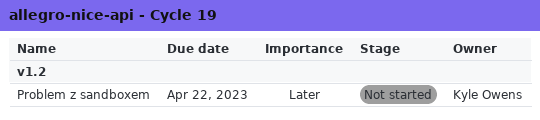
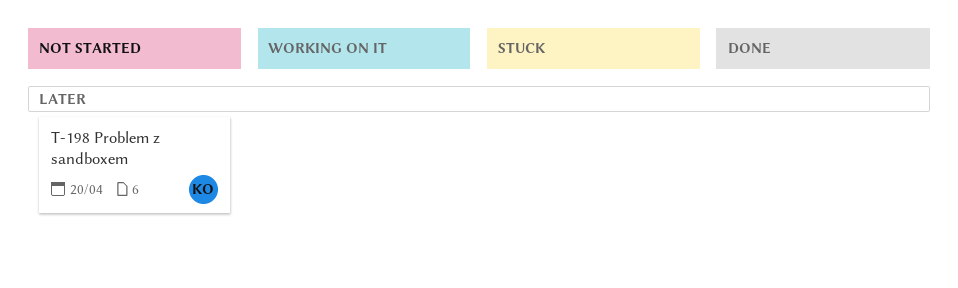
Problem z sandboxem, due: Apr 22 -> Apr 20

